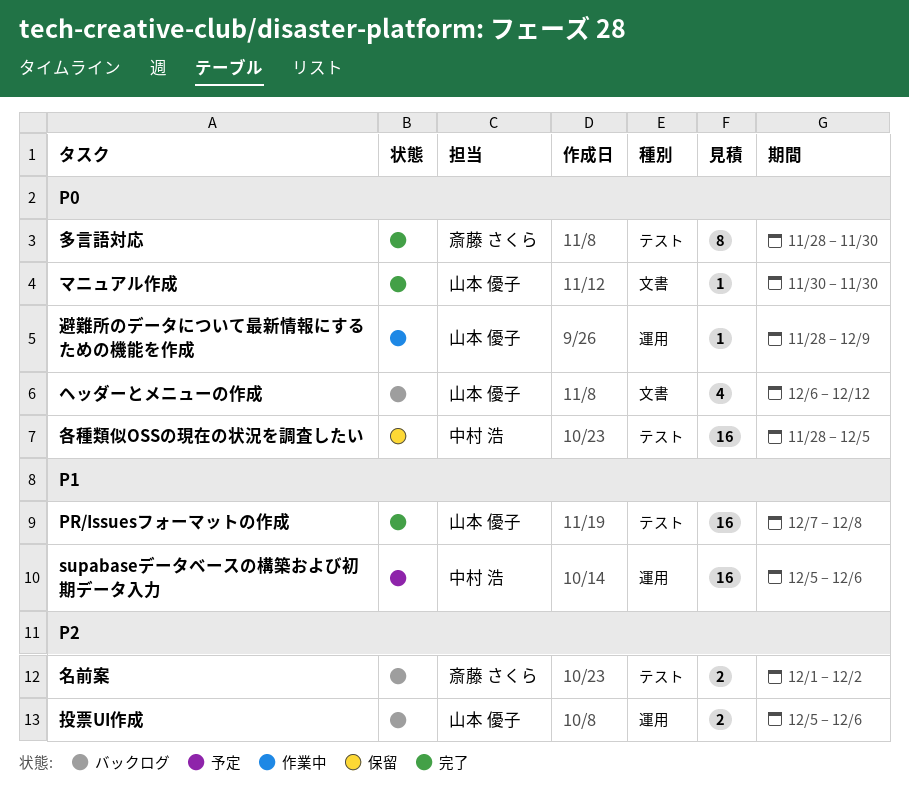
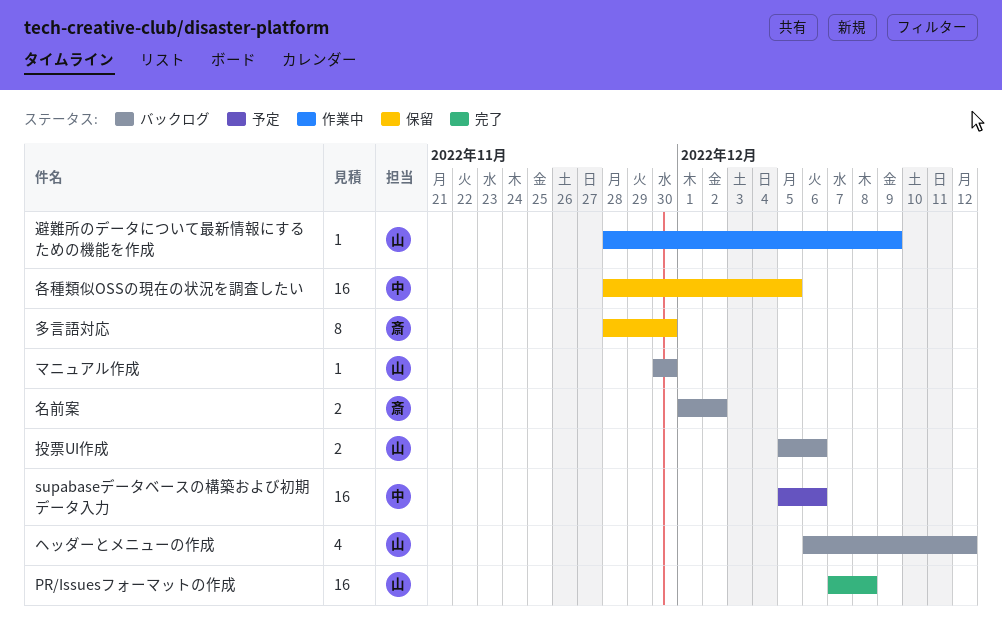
マニュアル作成, status: 完了 -> バックログ
多言語対応, status: 完了 -> 保留

